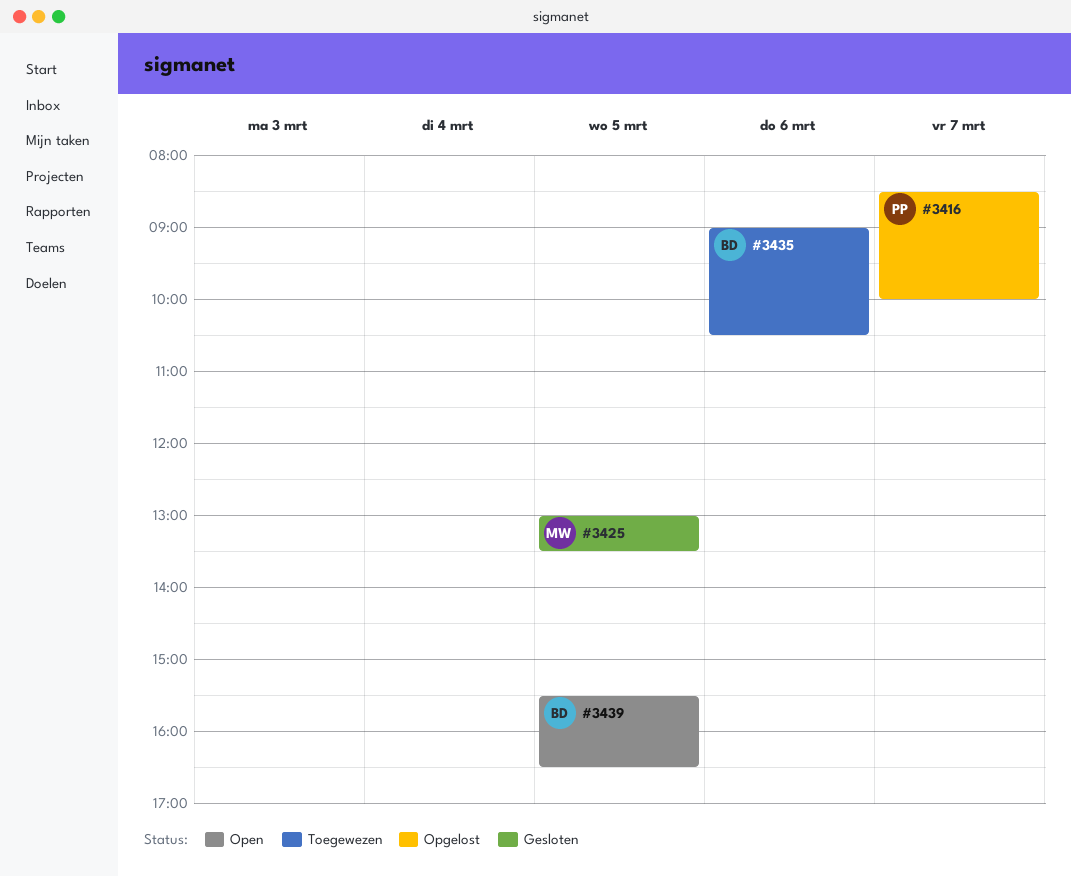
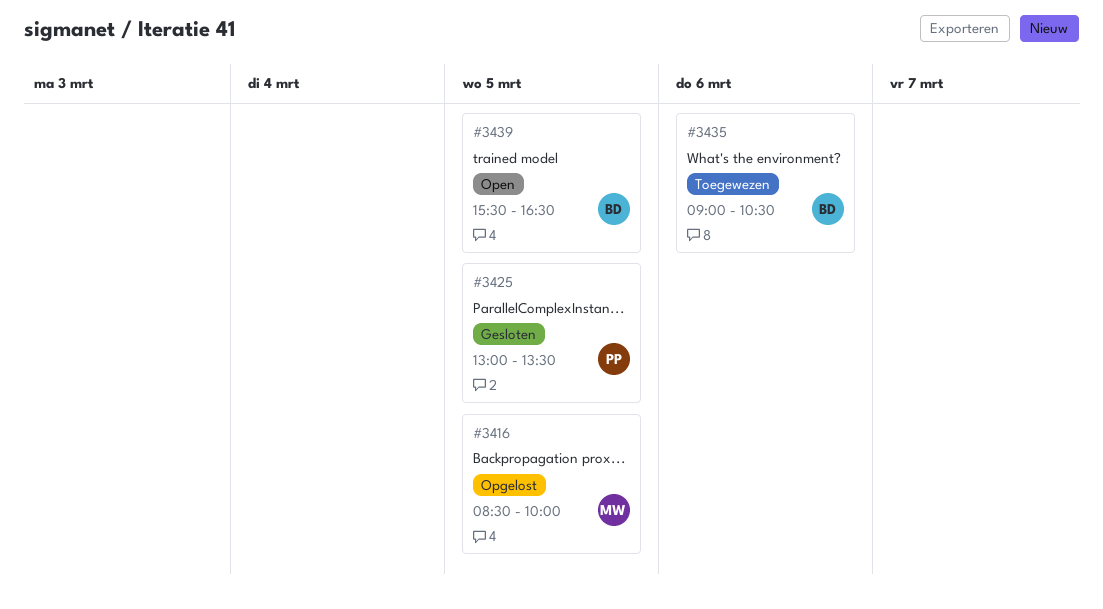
#3416, owner: PP -> MW
#3416, day: Mar 7 -> Mar 5
#3425, owner: MW -> PP

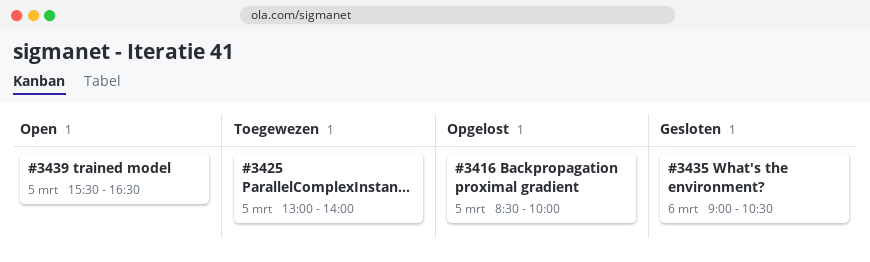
#3425, status: Gesloten -> Toegewezen
#3425, ends: 13:30 -> 14:00
#3435, status: Toegewezen -> Gesloten

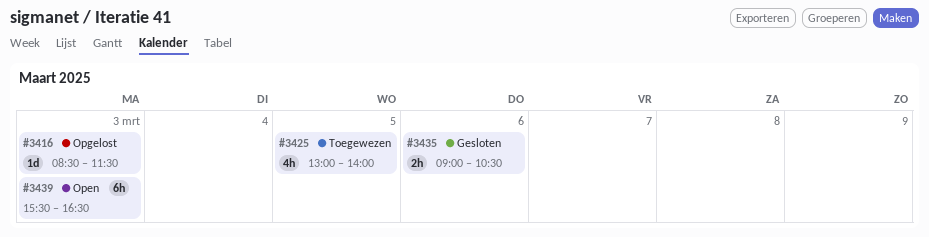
#3416, day: Mar 5 -> Mar 3
#3416, ends: 10:00 -> 11:30
#3439, day: Mar 5 -> Mar 3

